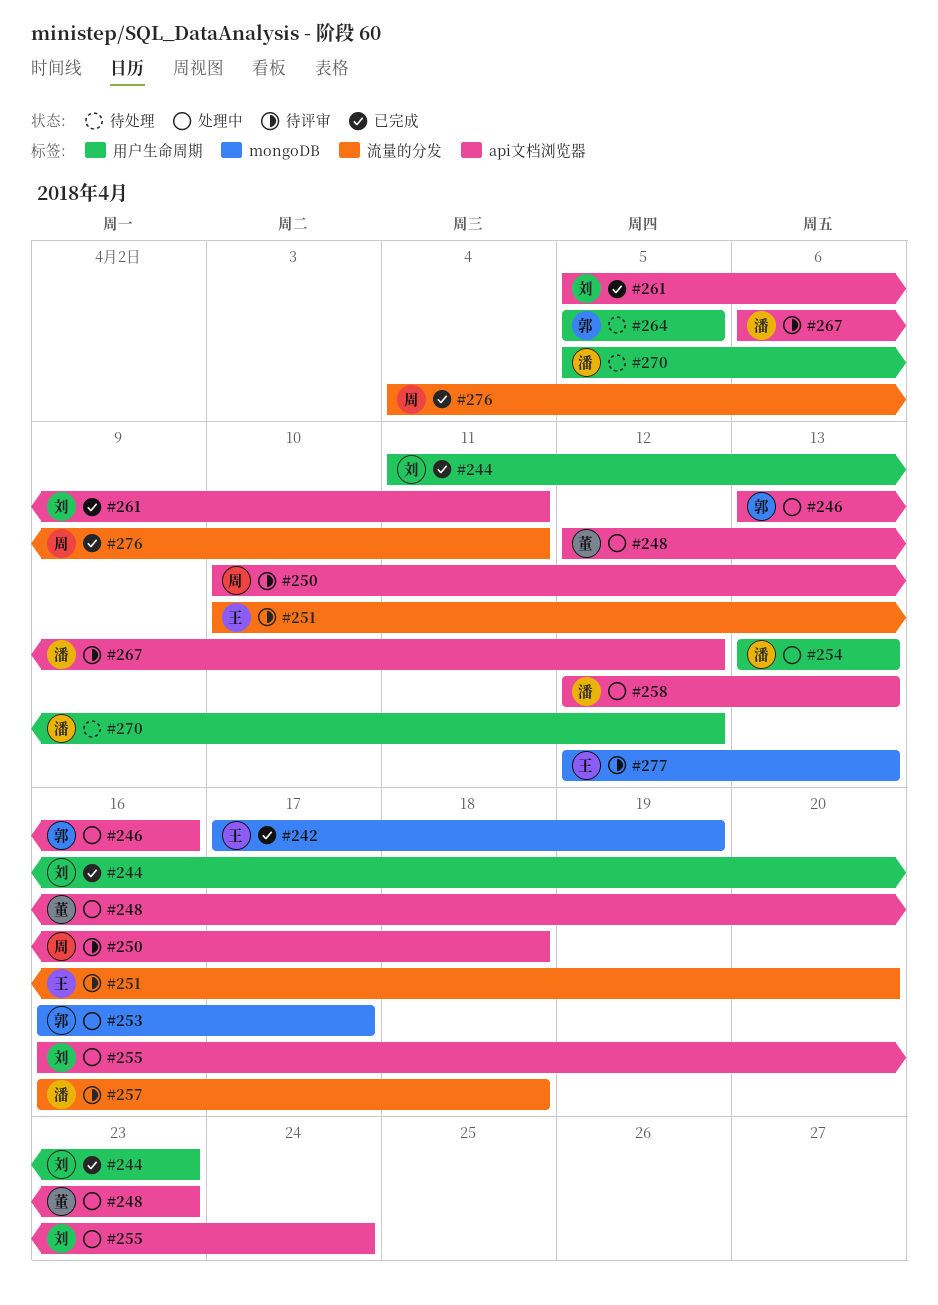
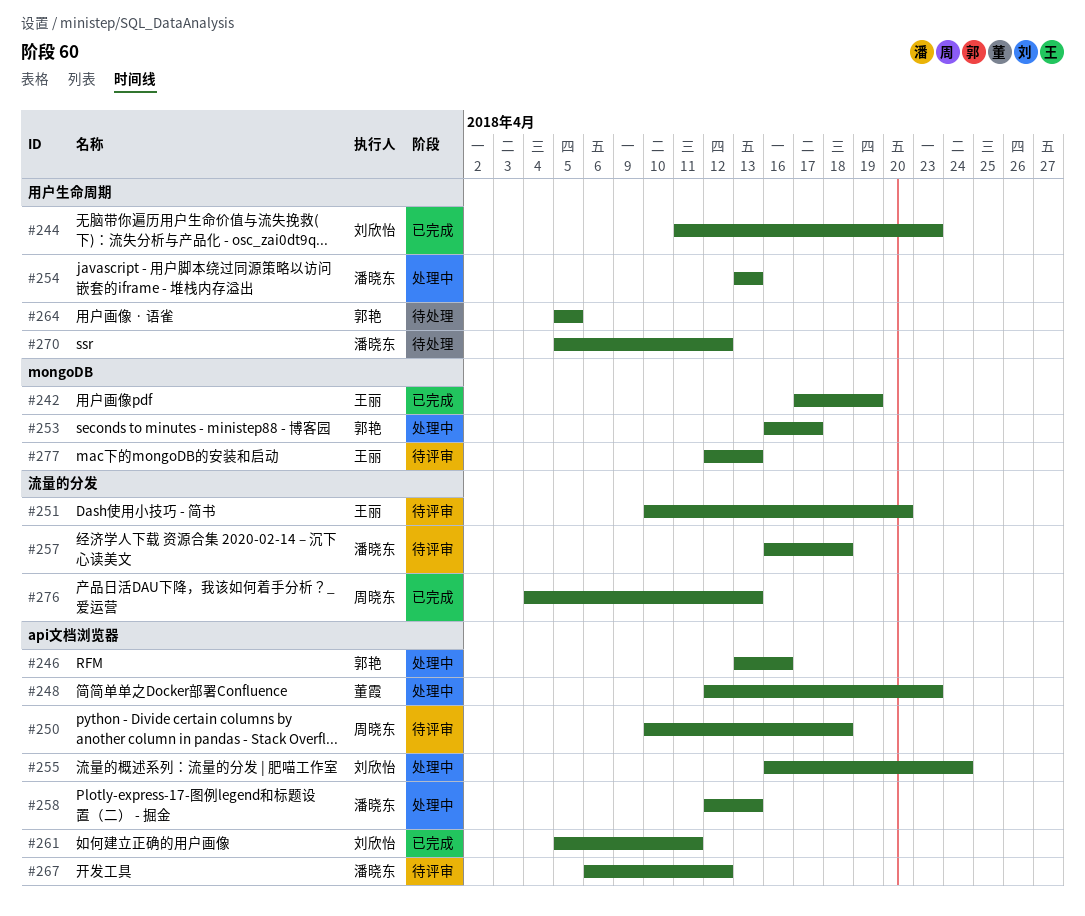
#276, due: Apr 11 -> Apr 13

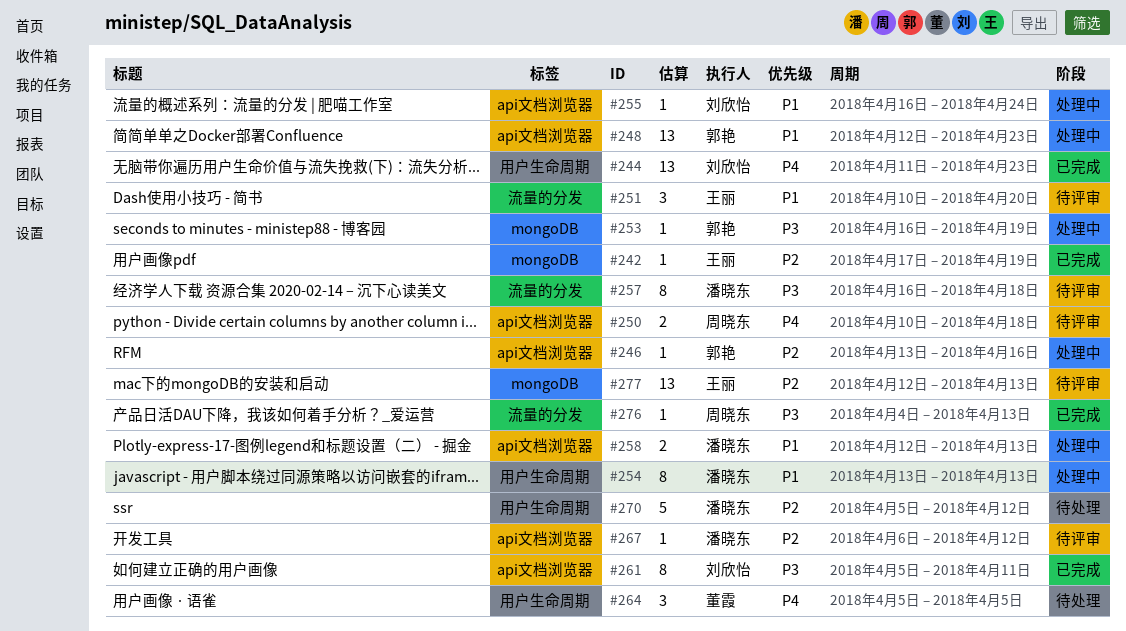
#248, owner: 董霞 -> 郭艳
#253, due: Apr 17 -> Apr 19
#264, owner: 郭艳 -> 董霞

